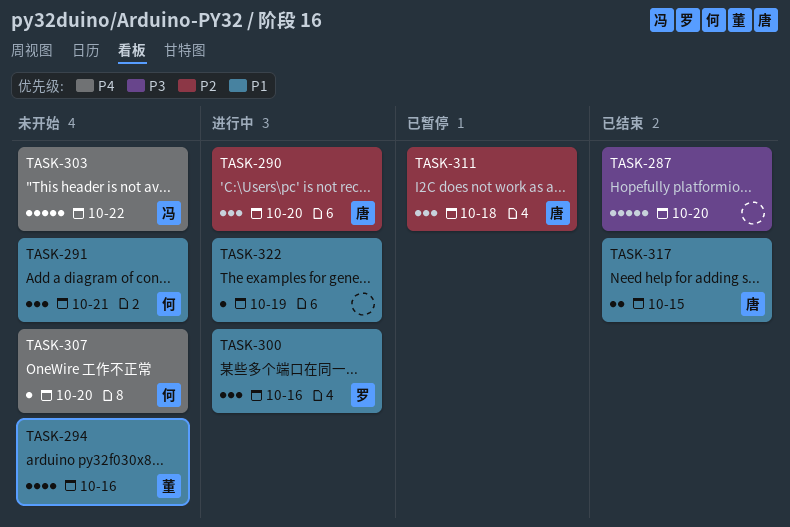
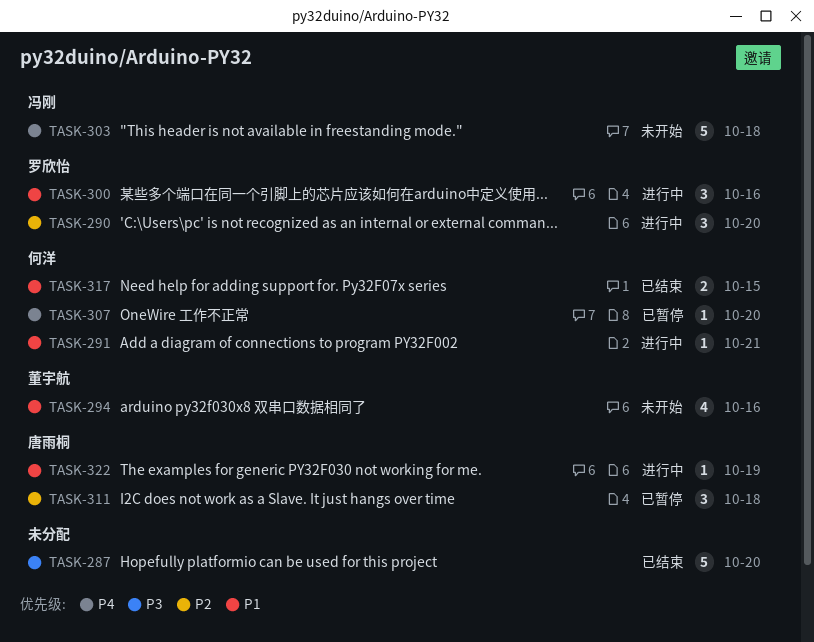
TASK-290, owner: 唐雨桐 -> 罗欣怡
TASK-291, status: 未开始 -> 进行中
TASK-291, estimate: 3 -> 1
TASK-303, due: Oct 22 -> Oct 18
TASK-307, status: 未开始 -> 已暂停
TASK-317, owner: 唐雨桐 -> 何洋
TASK-322, owner: none -> 唐雨桐

